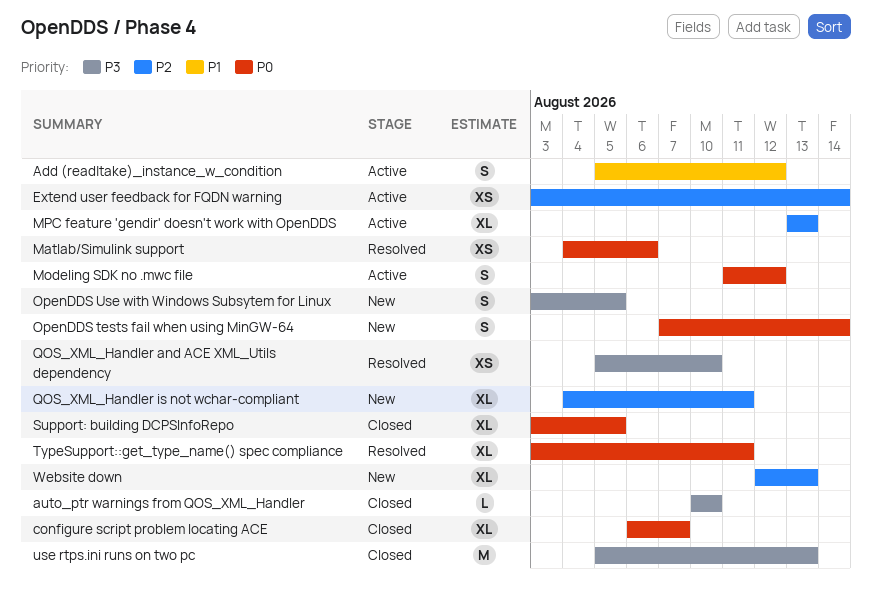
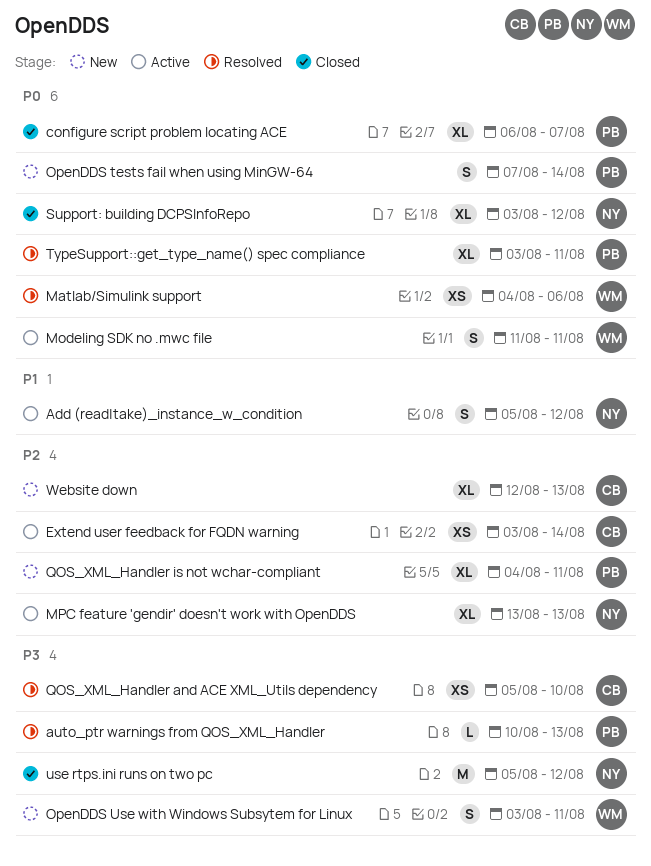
auto_ptr warnings from QOS_XML_Handler, status: Closed -> Resolved
auto_ptr warnings from QOS_XML_Handler, due: Aug 10 -> Aug 13
Modeling SDK no .mwc file, due: Aug 12 -> Aug 11
OpenDDS Use with Windows Subsytem for Linux, due: Aug 5 -> Aug 11
Support: building DCPSInfoRepo, due: Aug 5 -> Aug 12
use rtps.ini runs on two pc, due: Aug 13 -> Aug 12

